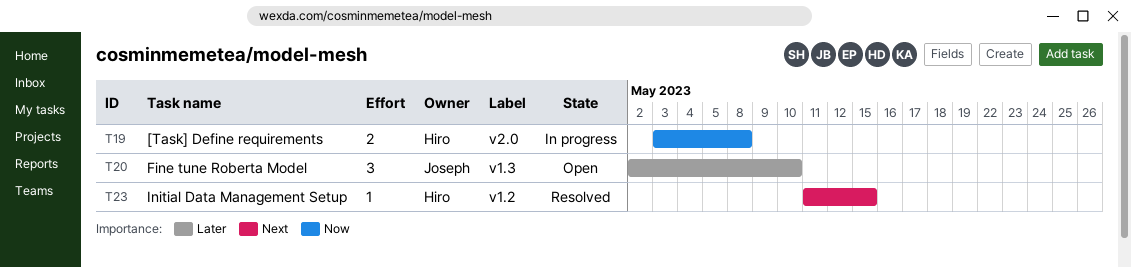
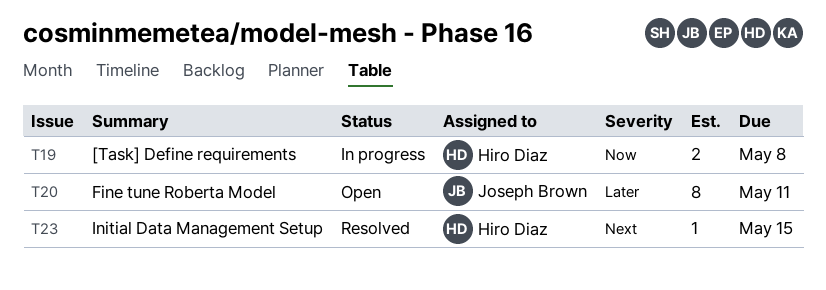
T20, estimate: 3 -> 8
T20, due: May 10 -> May 11

